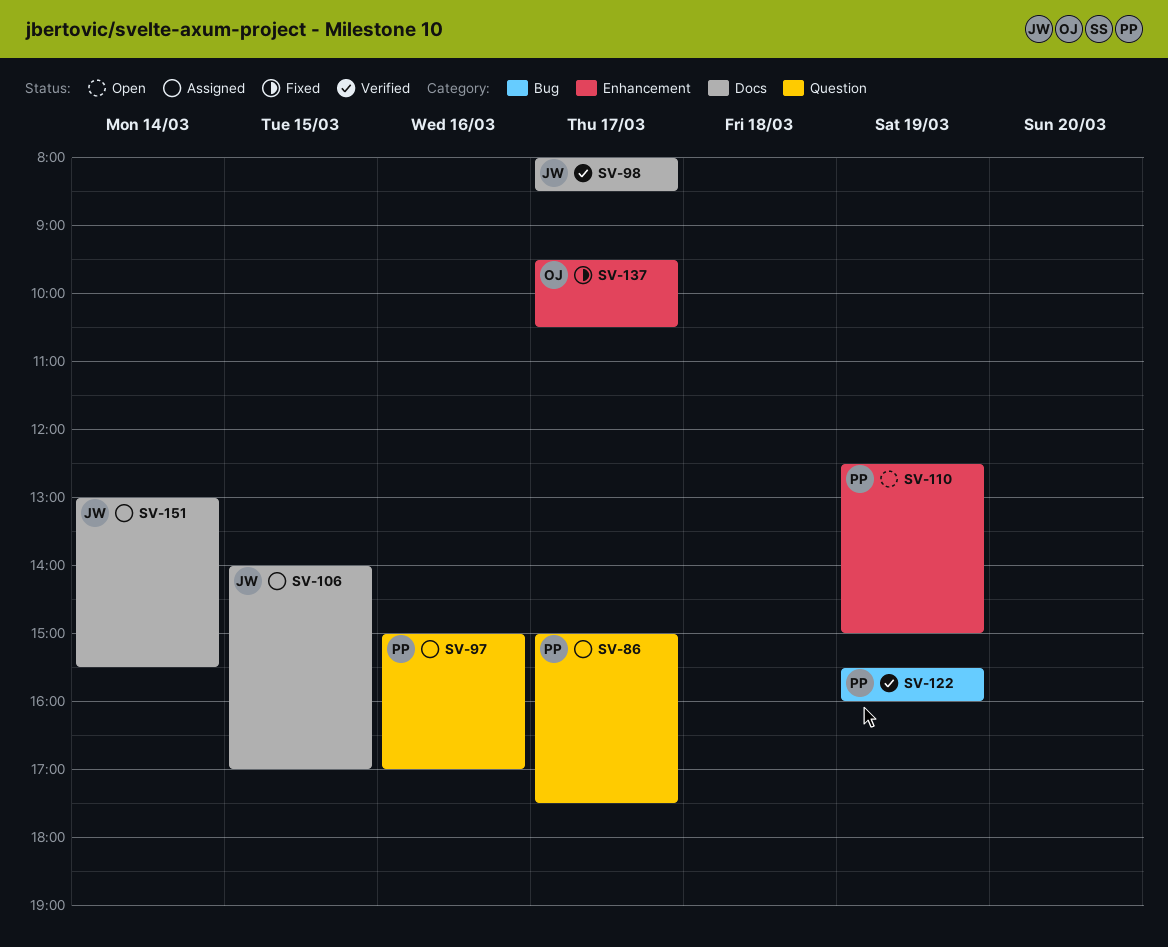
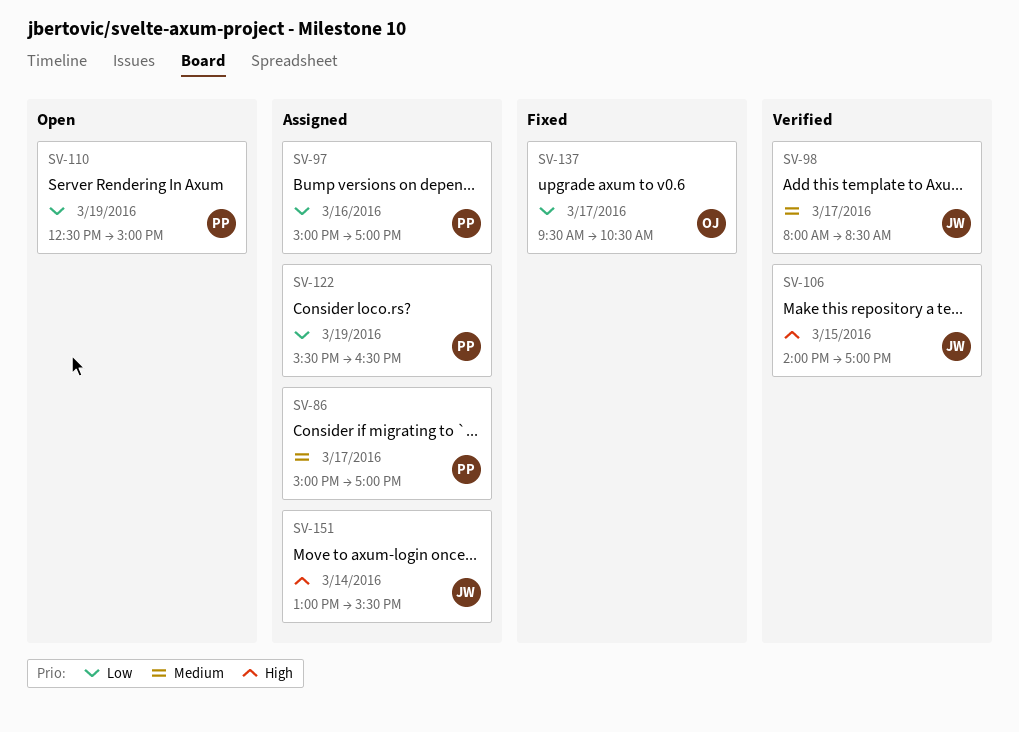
SV-86, ends: 17:30 -> 17:00
SV-106, status: Assigned -> Verified
SV-122, status: Verified -> Assigned
SV-122, ends: 16:00 -> 16:30

